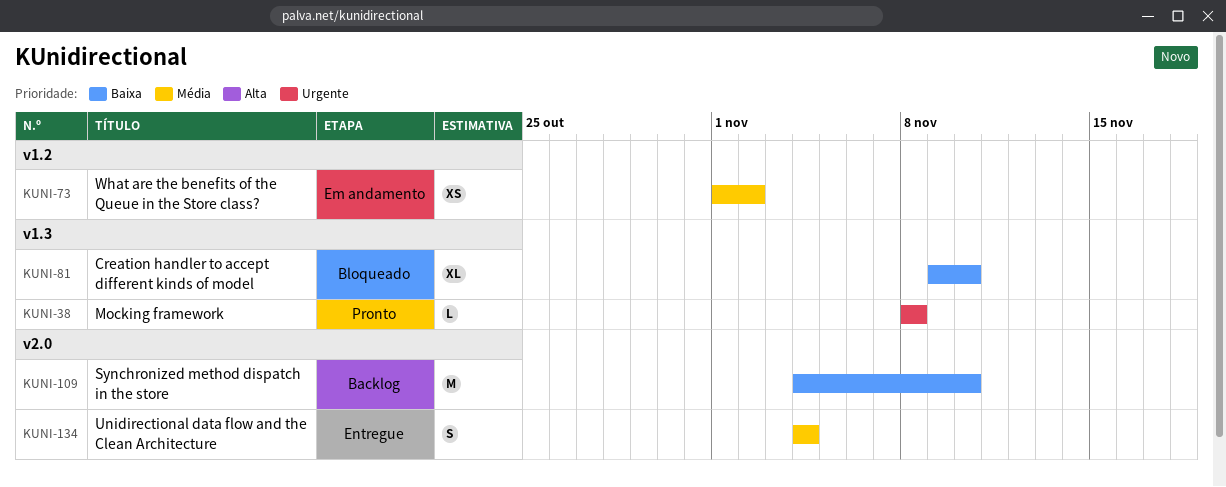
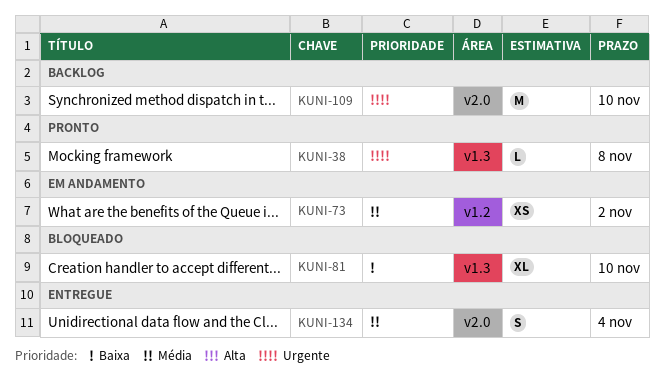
KUNI-109, priority: Baixa -> Urgente

